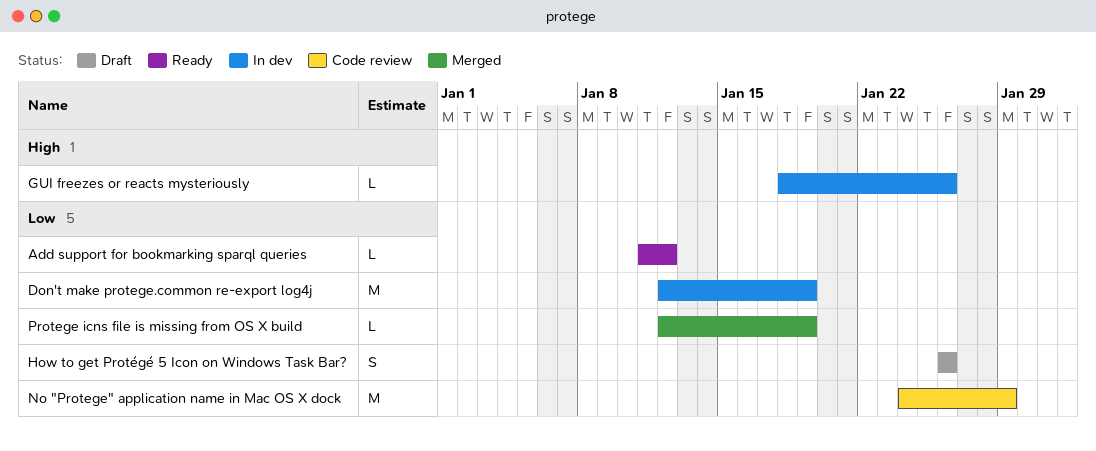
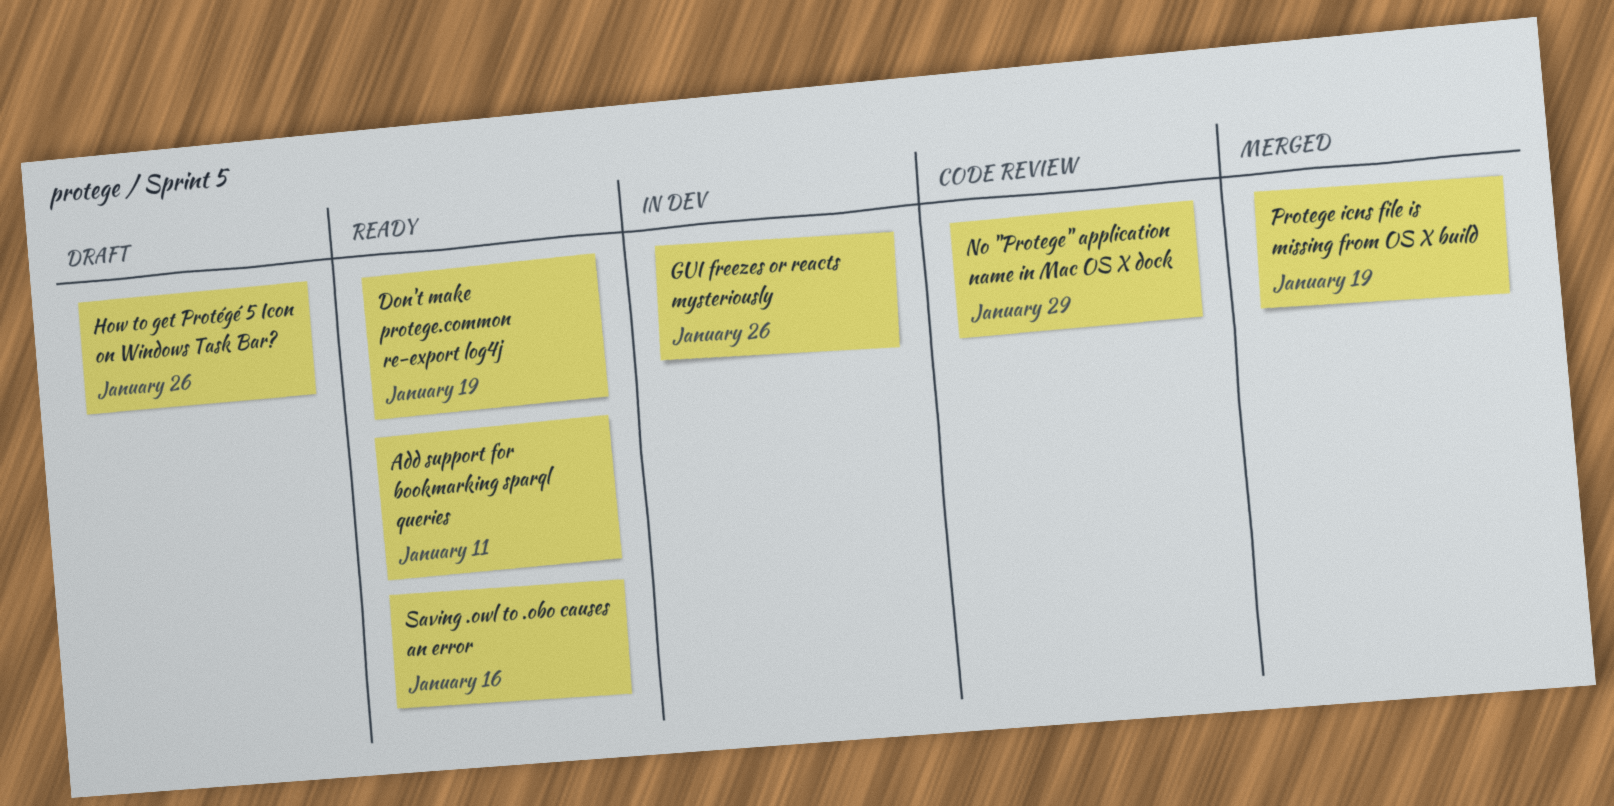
Add support for bookmarking sparql queries, due: Jan 12 -> Jan 11
Don't make protege.common re-export log4j, status: In dev -> Ready
Saving .owl to .obo causes an error: none -> present

